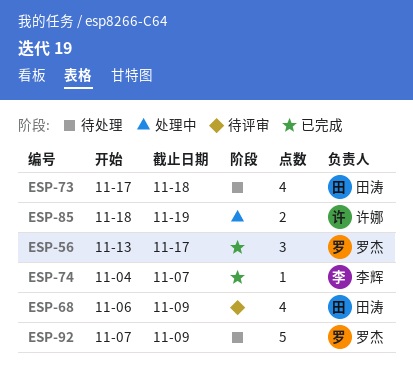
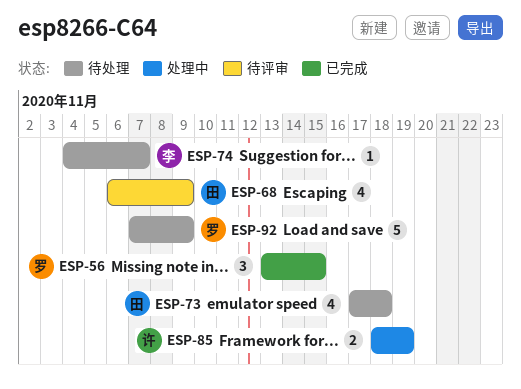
ESP-56, due: Nov 17 -> Nov 15
ESP-74, status: 已完成 -> 待处理

